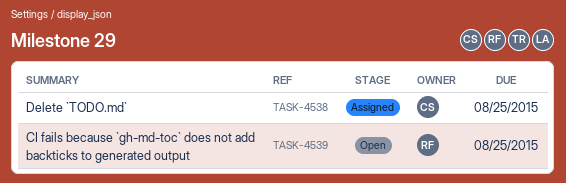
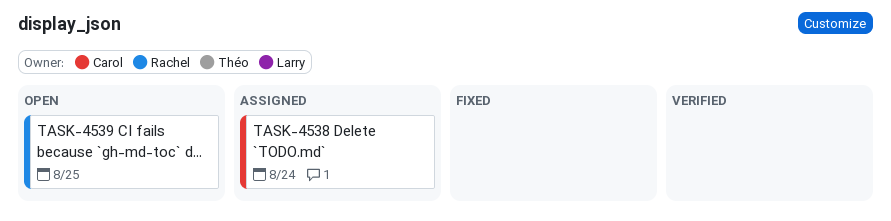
TASK-4538, due: Aug 25 -> Aug 24

